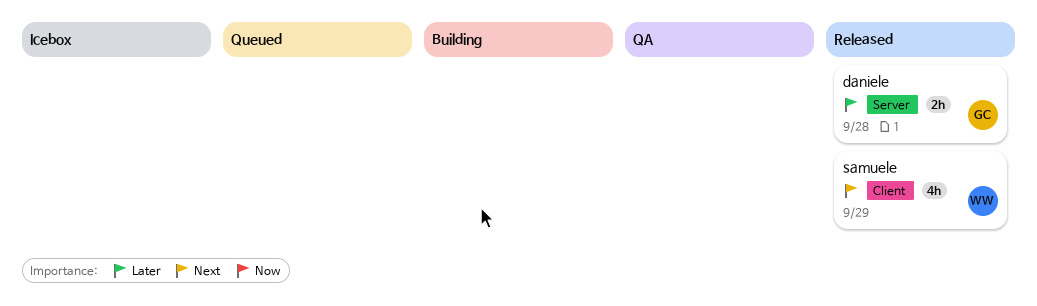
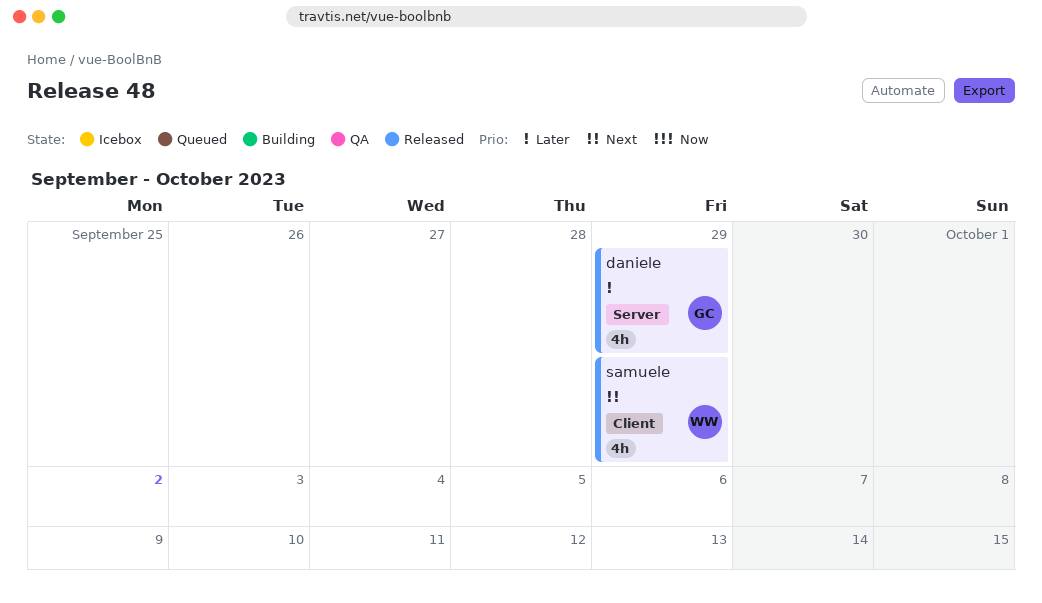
daniele, estimate: 2h -> 4h
daniele, due: Sep 28 -> Sep 29

